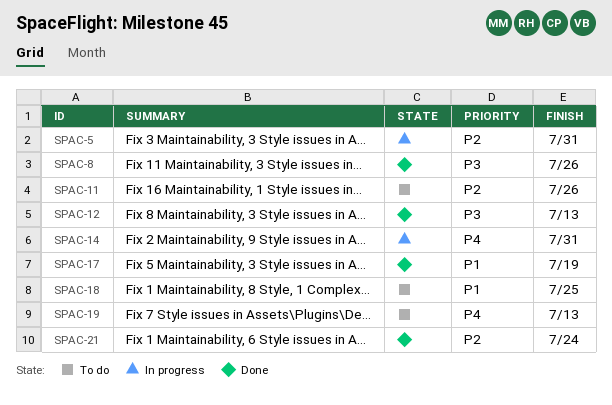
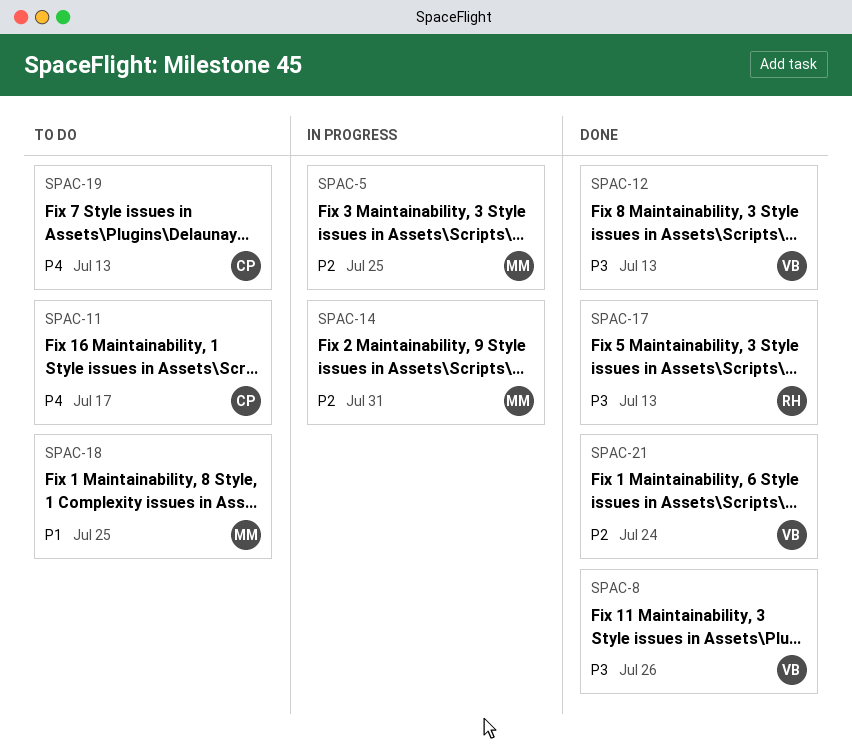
SPAC-5, due: Jul 31 -> Jul 25
SPAC-11, priority: P2 -> P4
SPAC-11, due: Jul 26 -> Jul 17
SPAC-14, priority: P4 -> P2
SPAC-17, priority: P1 -> P3
SPAC-17, due: Jul 19 -> Jul 13

